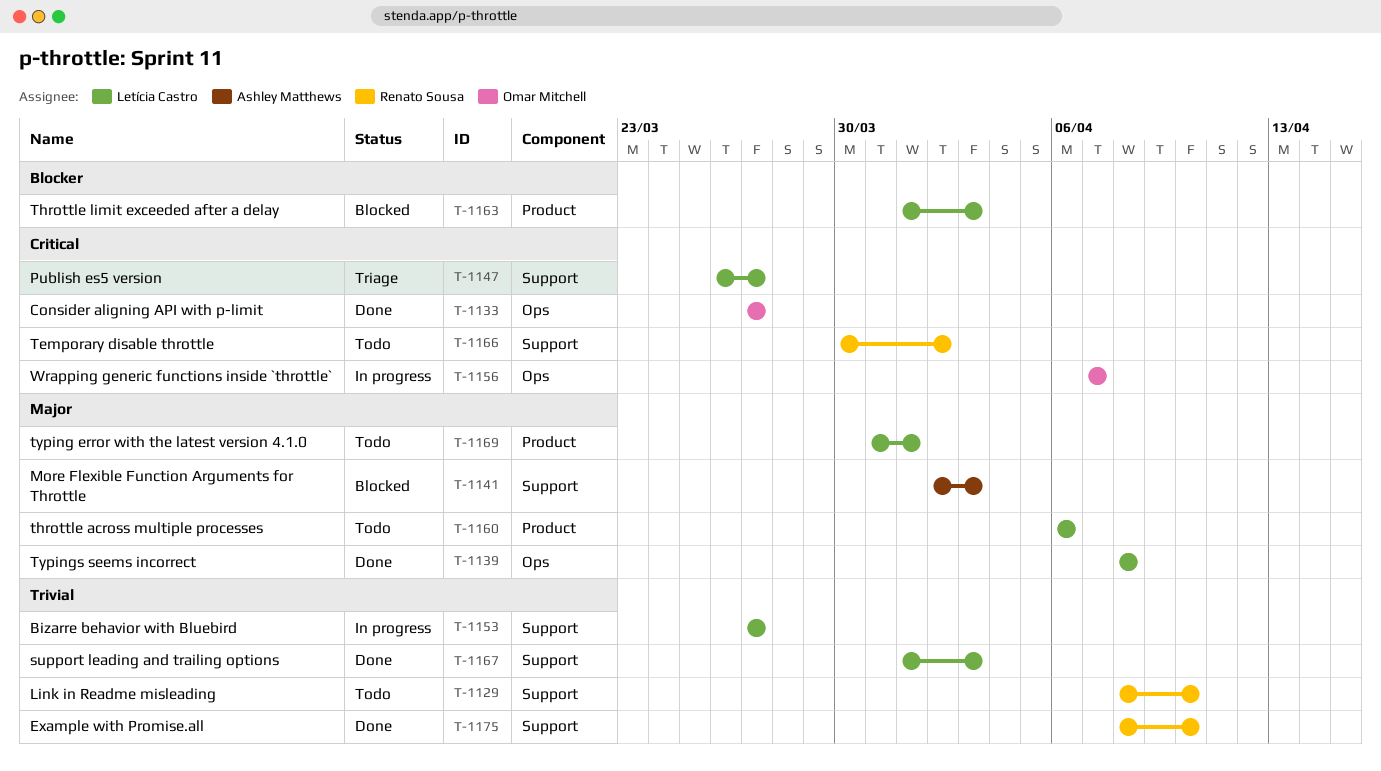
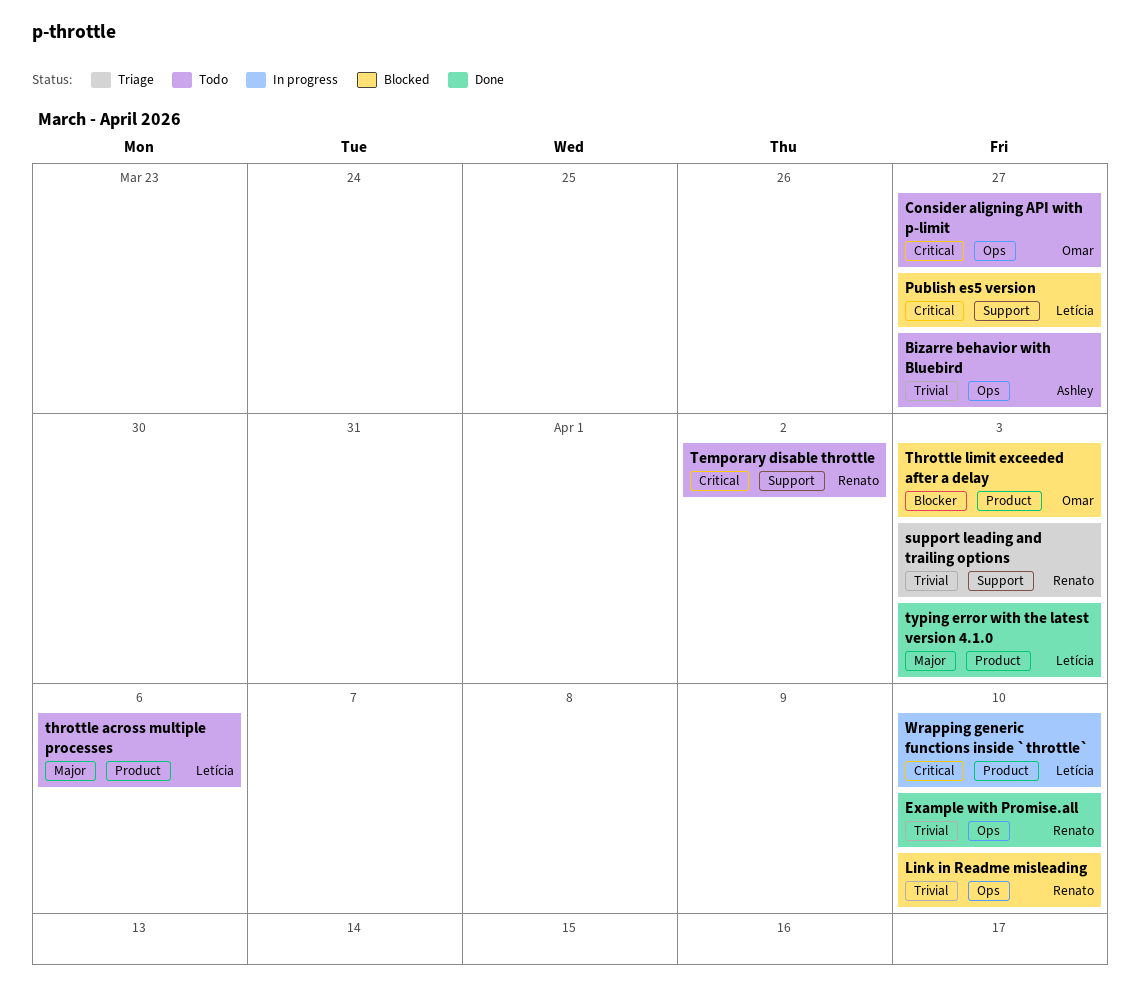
Bizarre behavior with Bluebird, status: In progress -> Todo
Bizarre behavior with Bluebird, owner: Letícia Castro -> Ashley Matthews
Bizarre behavior with Bluebird, label: Support -> Ops
Consider aligning API with p-limit, status: Done -> Todo
Example with Promise.all, label: Support -> Ops
Link in Readme misleading, status: Todo -> Blocked
Link in Readme misleading, label: Support -> Ops
More Flexible Function Arguments for Throttle: present -> none
Publish es5 version, status: Triage -> Blocked
support leading and trailing options, status: Done -> Triage
support leading and trailing options, owner: Letícia Castro -> Renato Sousa
Throttle limit exceeded after a delay, owner: Letícia Castro -> Omar Mitchell
typing error with the latest version 4.1.0, status: Todo -> Done
typing error with the latest version 4.1.0, due: Apr 1 -> Apr 3
Typings seems incorrect: present -> none
Wrapping generic functions inside `throttle`, owner: Omar Mitchell -> Letícia Castro
Wrapping generic functions inside `throttle`, label: Ops -> Product
Wrapping generic functions inside `throttle`, due: Apr 7 -> Apr 10

